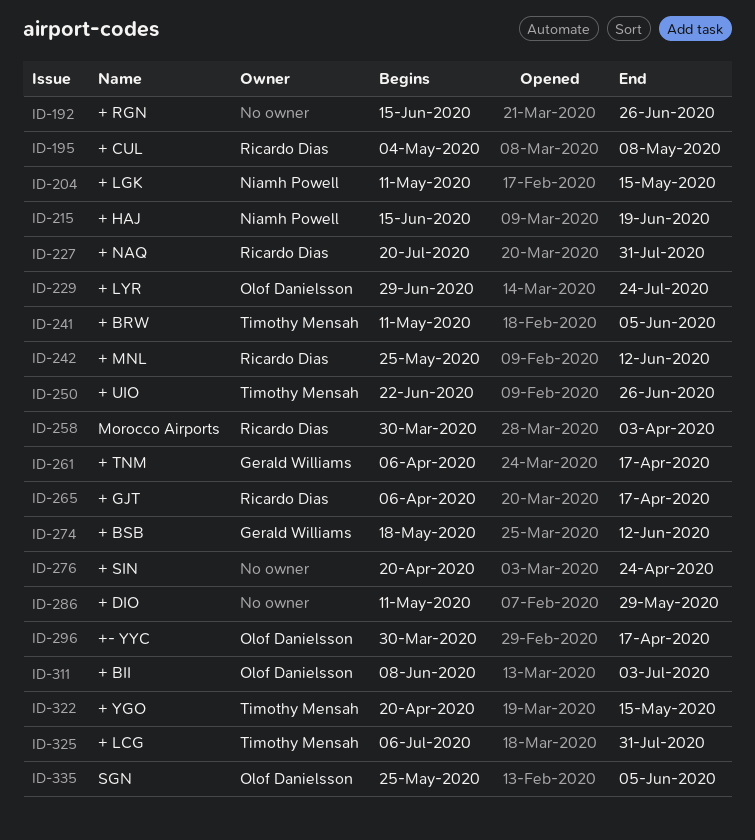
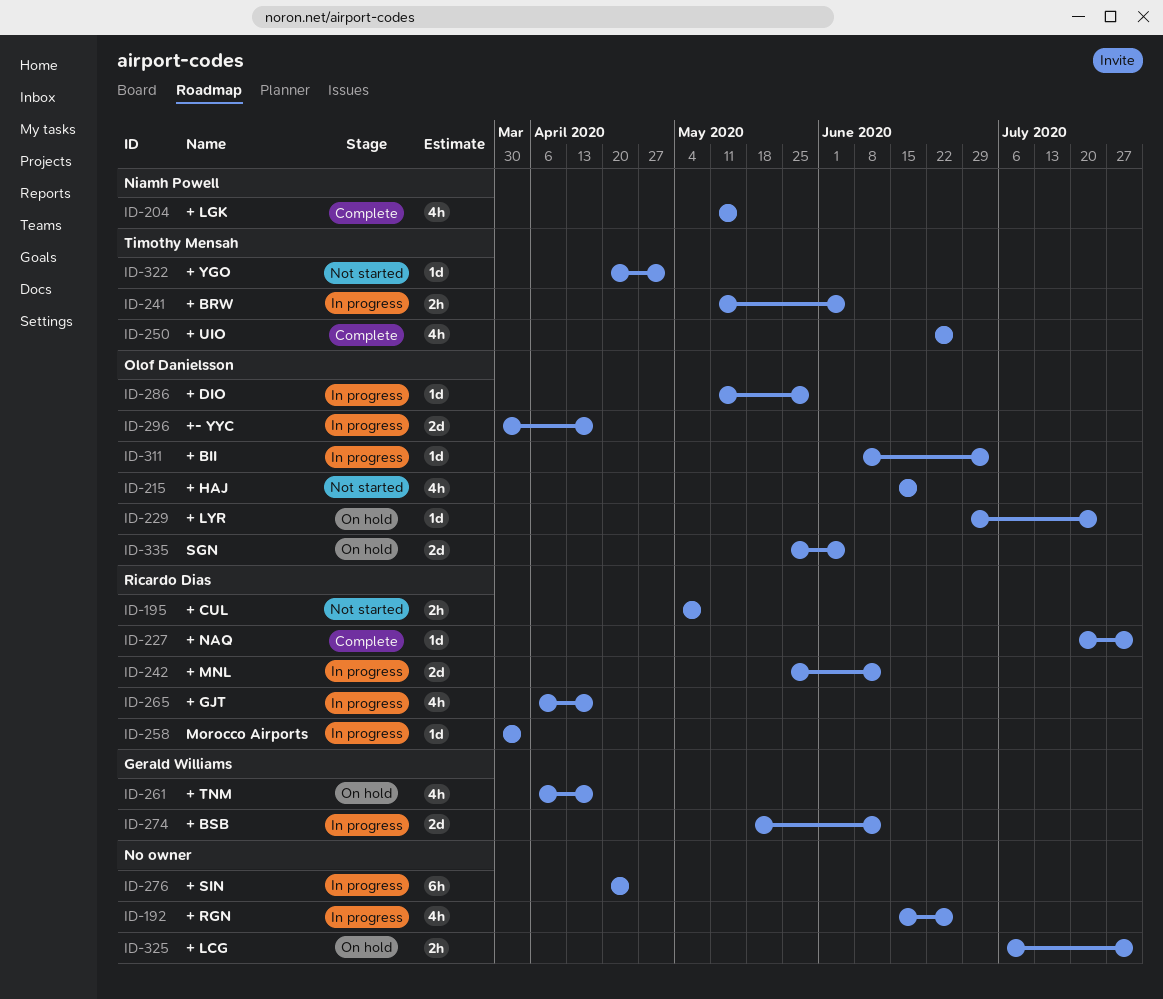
ID-215, owner: Niamh Powell -> Olof Danielsson
ID-286, owner: none -> Olof Danielsson
ID-322, due: May 15 -> May 1
ID-325, owner: Timothy Mensah -> none

